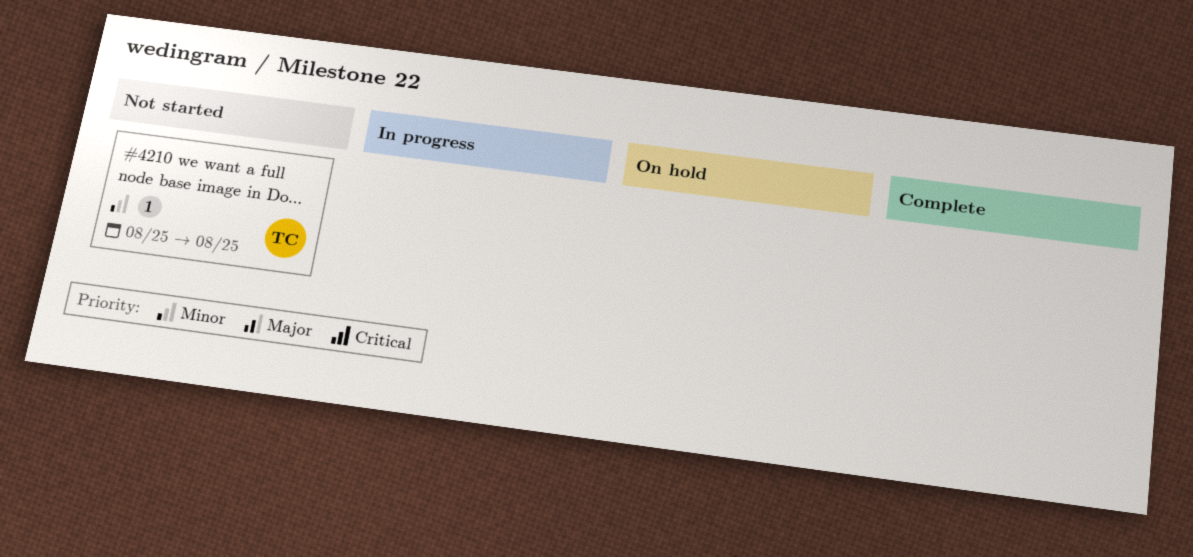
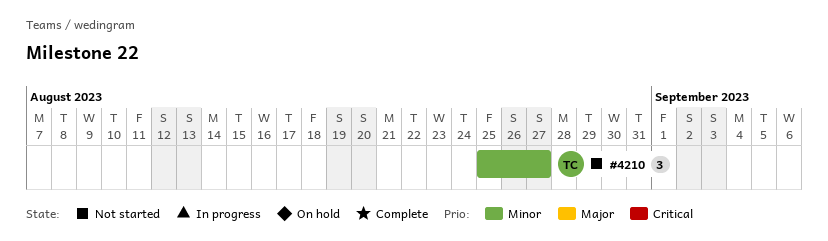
#4210, estimate: 1 -> 3
#4210, due: Aug 25 -> Aug 27

